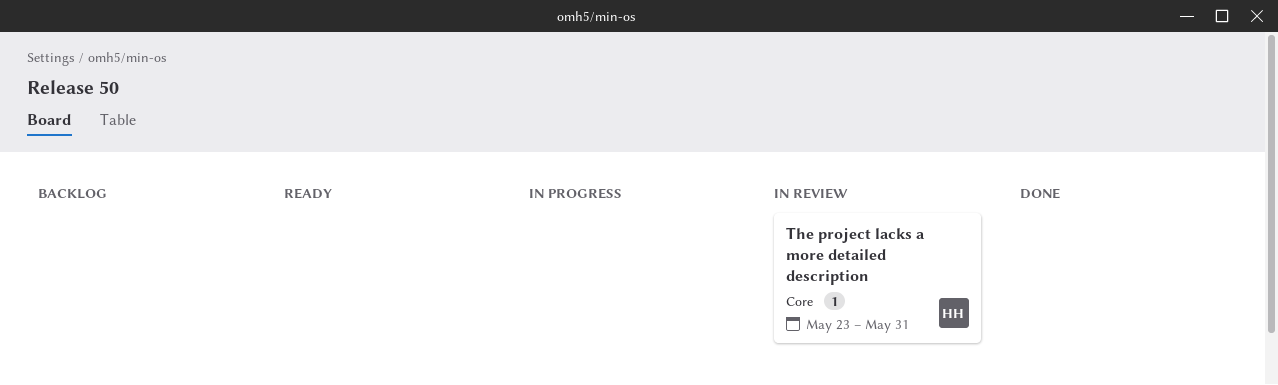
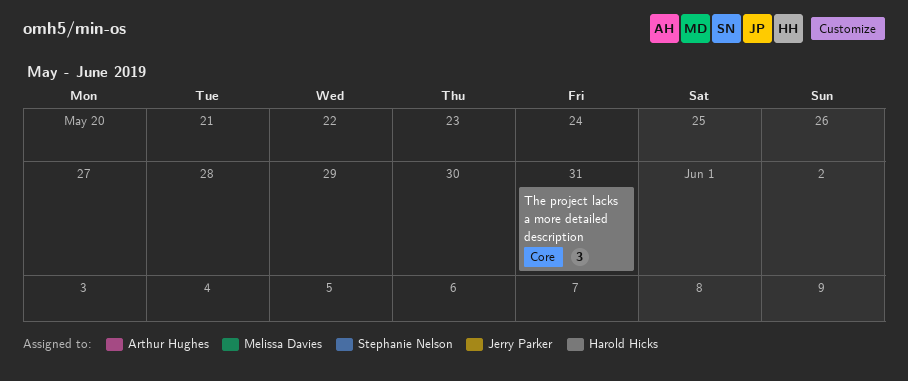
The project lacks a more detailed description, estimate: 1 -> 3

